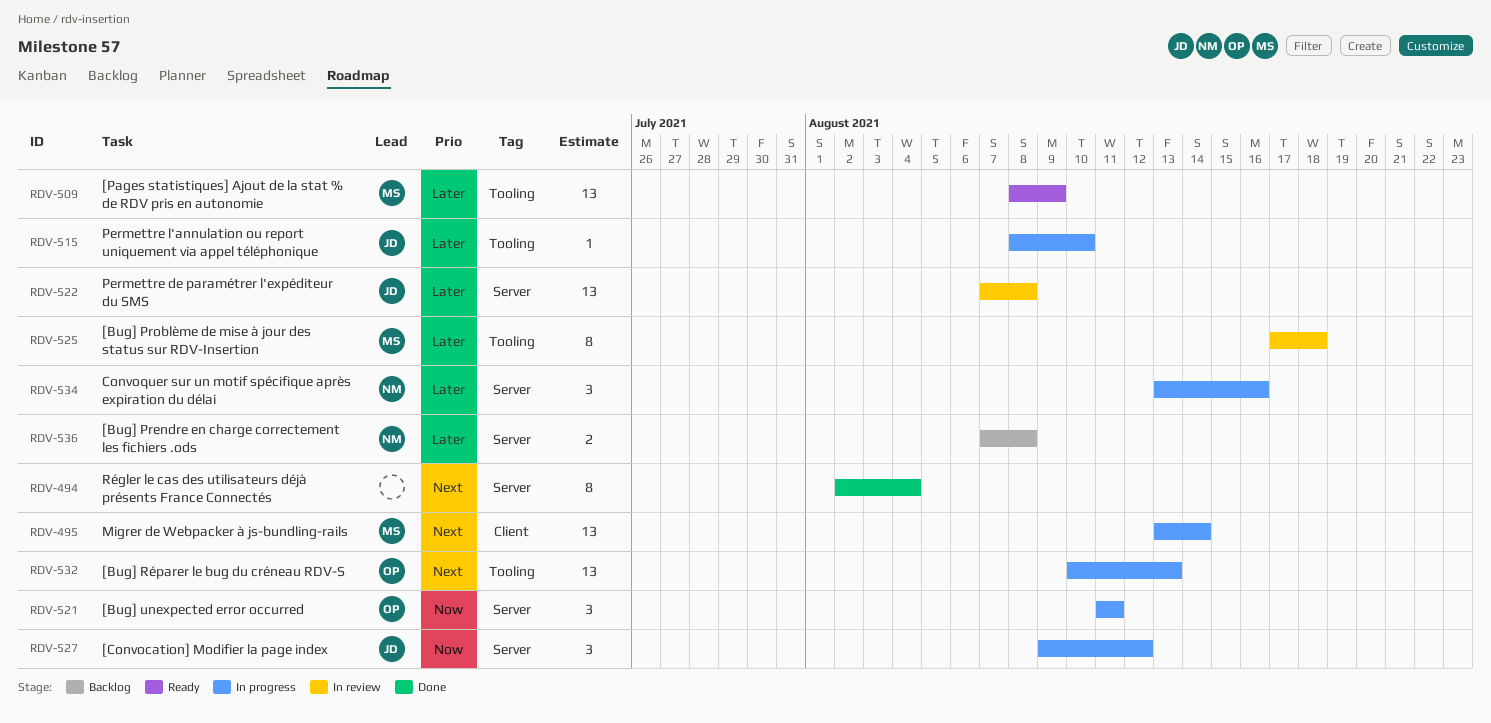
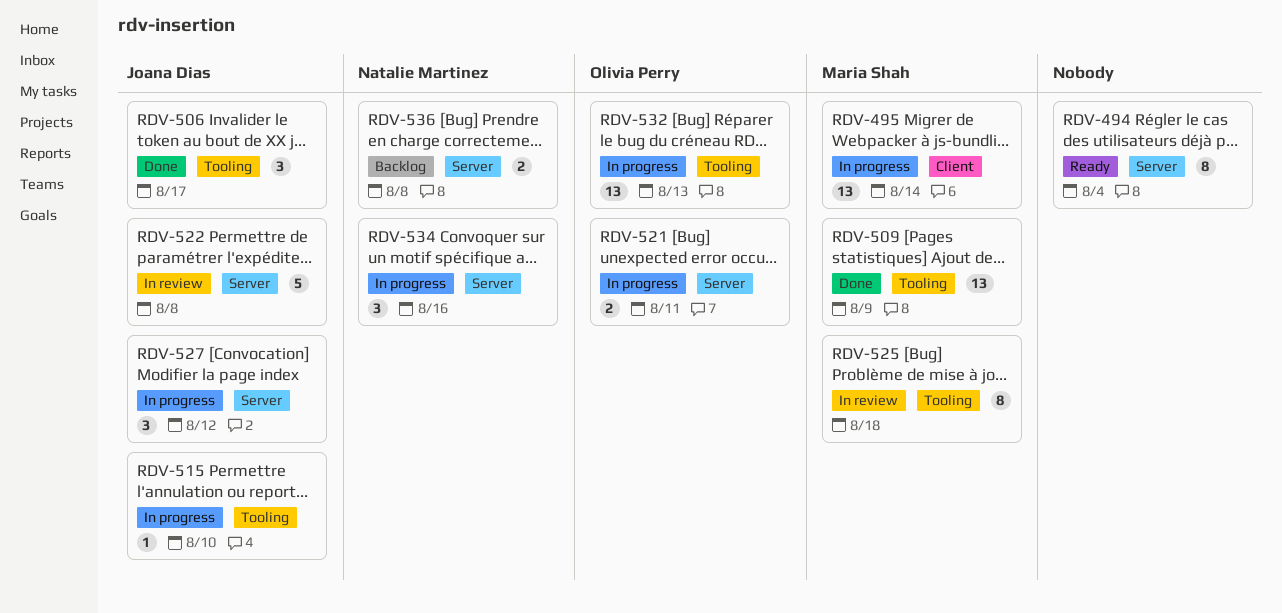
RDV-494, status: Done -> Ready
RDV-506: none -> present
RDV-509, status: Ready -> Done
RDV-521, estimate: 3 -> 2
RDV-522, estimate: 13 -> 5

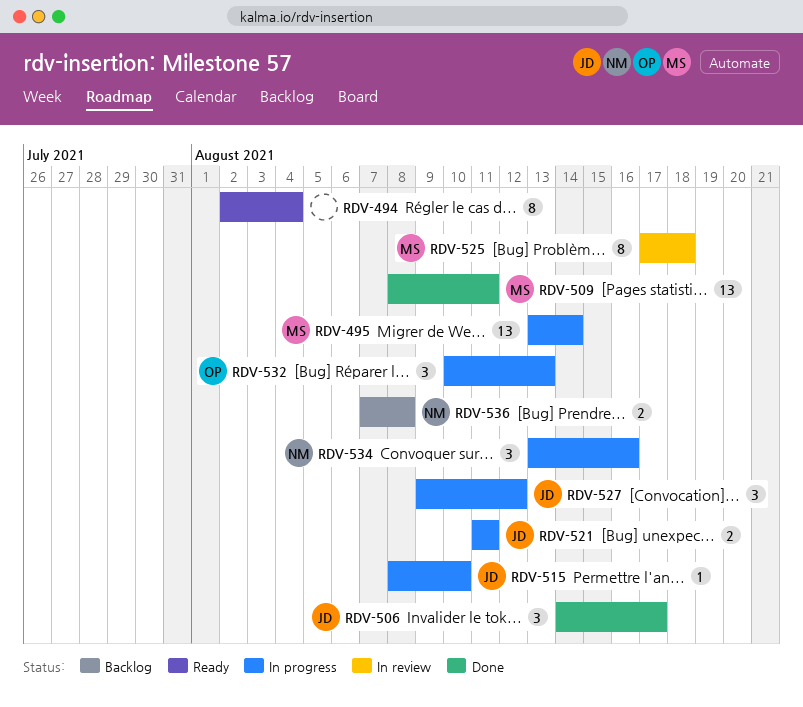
RDV-509, due: Aug 9 -> Aug 11
RDV-521, owner: Olivia Perry -> Joana Dias
RDV-522: present -> none
RDV-532, estimate: 13 -> 3

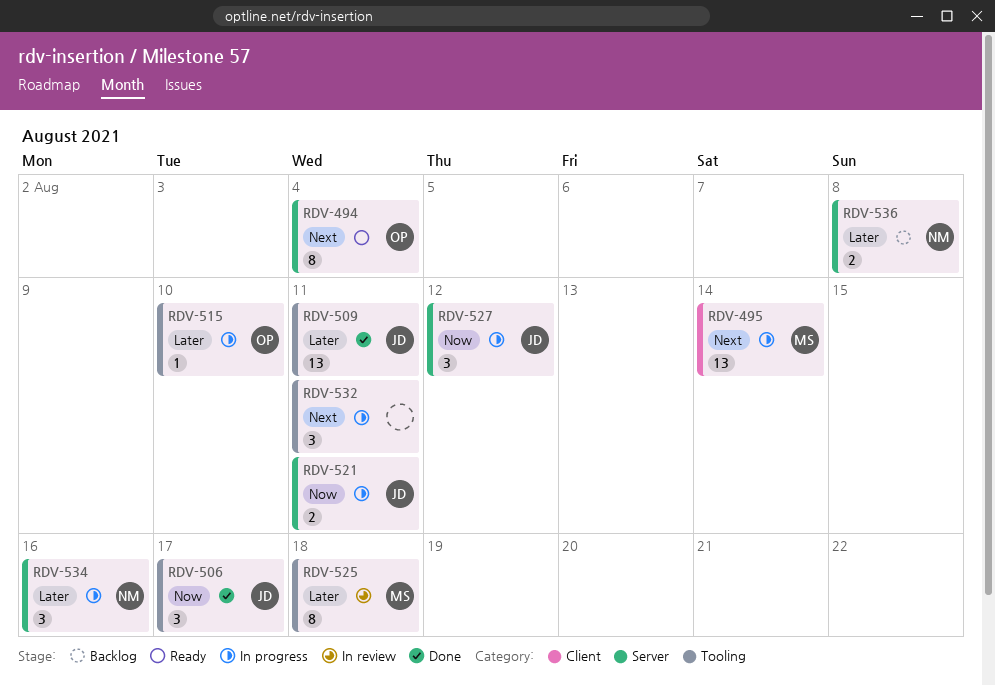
RDV-494, owner: none -> OP
RDV-509, owner: MS -> JD
RDV-515, owner: JD -> OP
RDV-532, owner: OP -> none
RDV-532, due: Aug 13 -> Aug 11

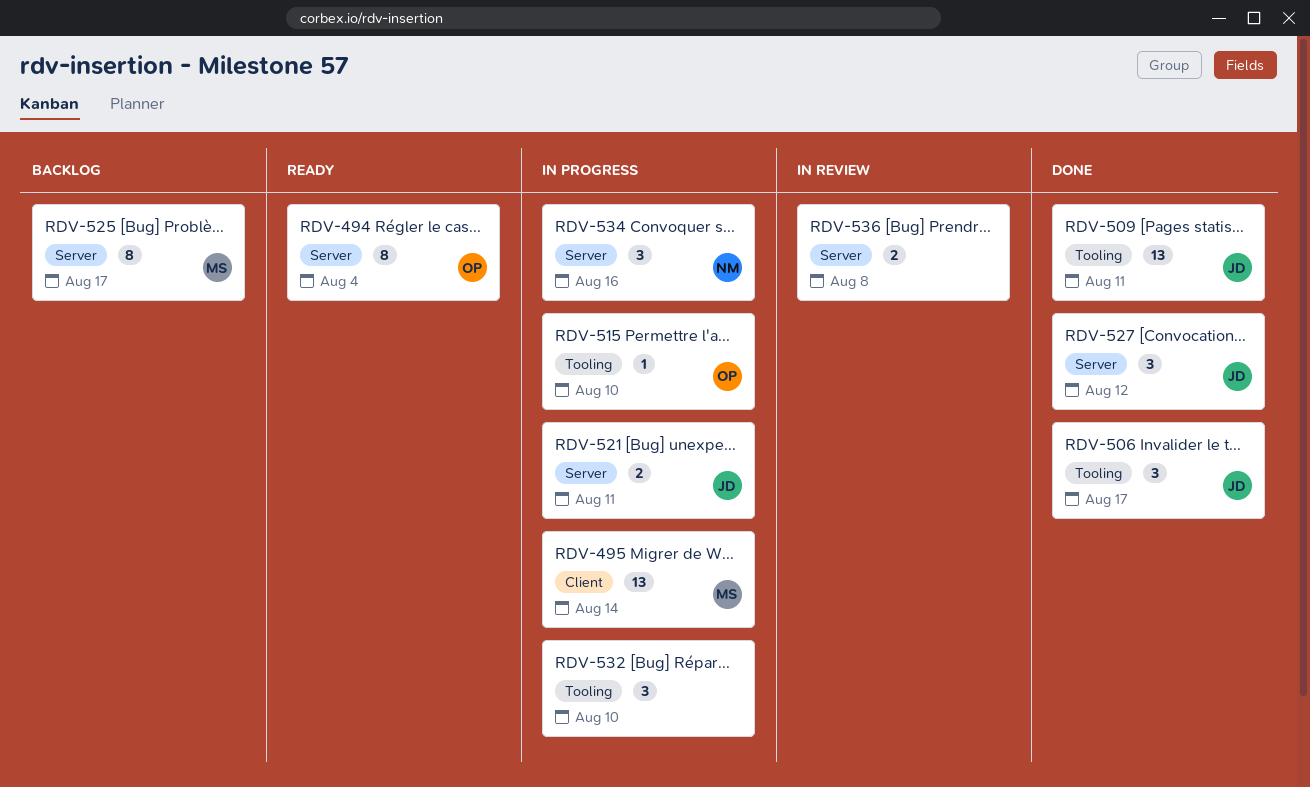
RDV-525, status: In review -> Backlog
RDV-525, label: Tooling -> Server
RDV-525, due: Aug 18 -> Aug 17
RDV-527, status: In progress -> Done
RDV-532, due: Aug 11 -> Aug 10
RDV-536, status: Backlog -> In review
RDV-536, owner: NM -> none

